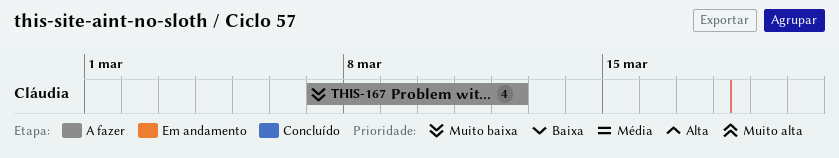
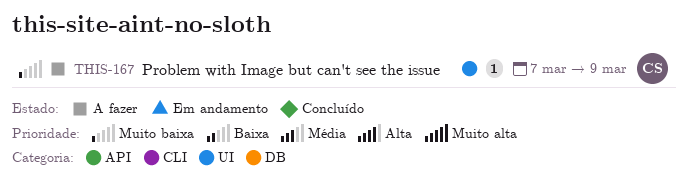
THIS-167, estimate: 4 -> 1
THIS-167, due: Mar 12 -> Mar 9

